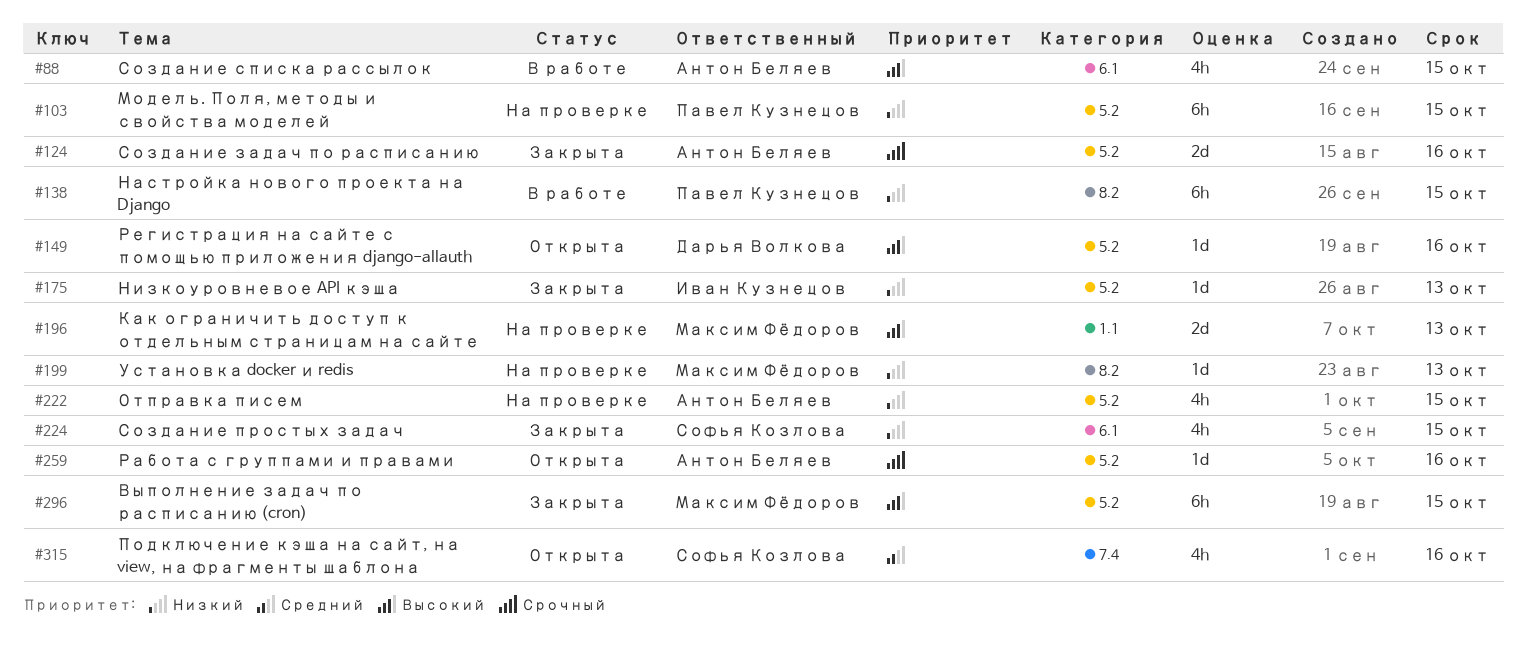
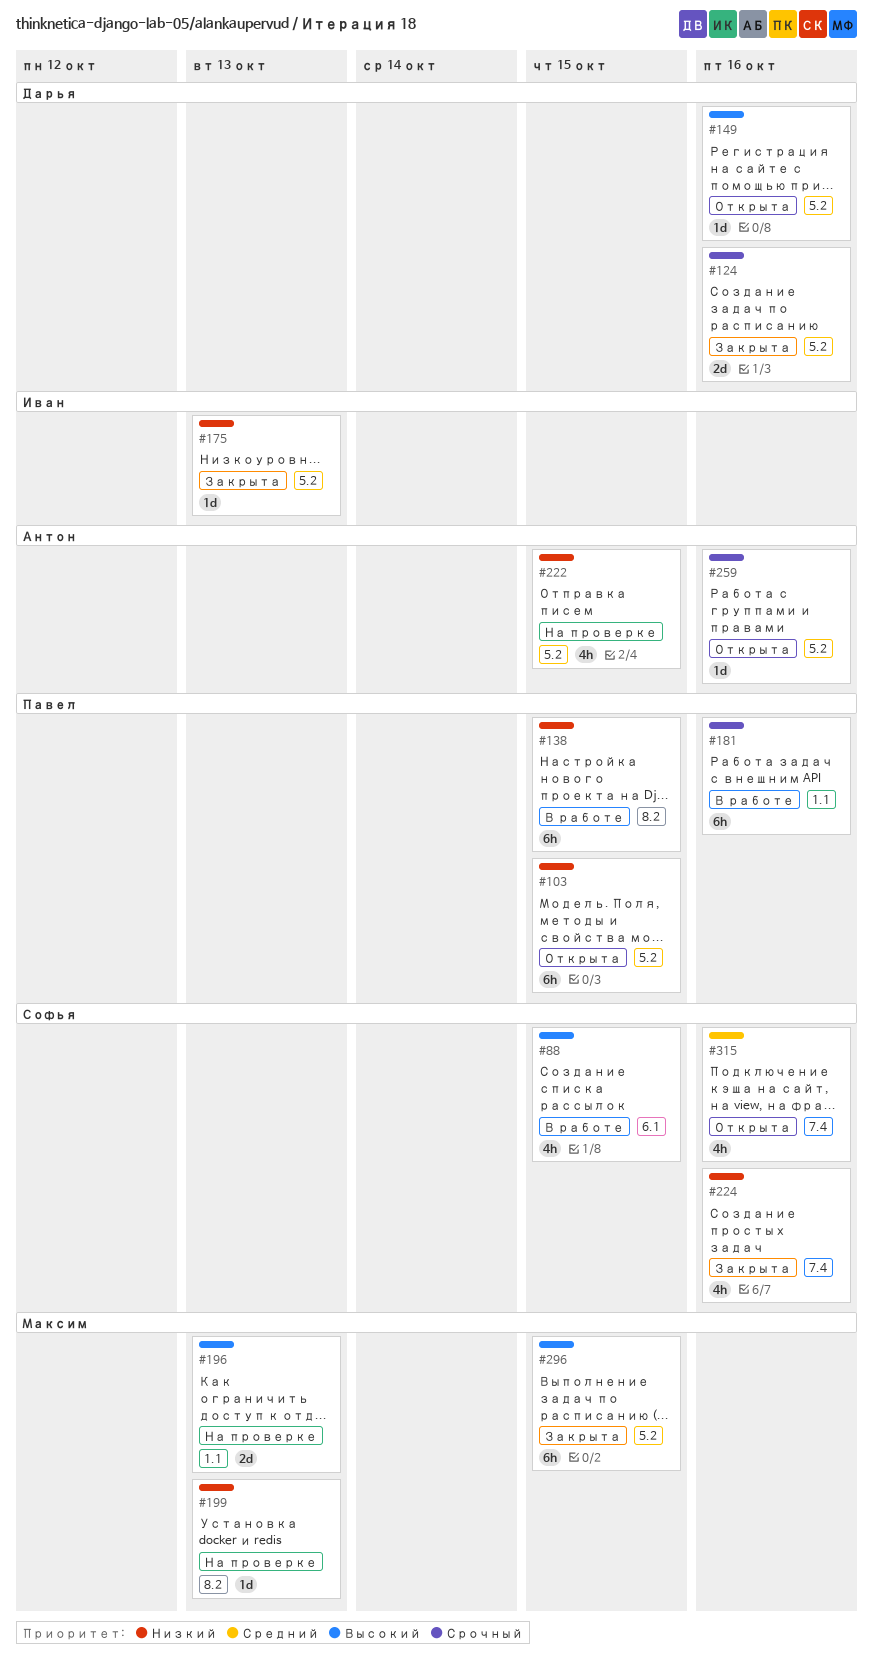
#88, owner: Антон Беляев -> Софья Козлова
#103, status: На проверке -> Открыта
#124, owner: Антон Беляев -> Дарья Волкова
#181: none -> present
#224, label: 6.1 -> 7.4
#224, due: Oct 15 -> Oct 16

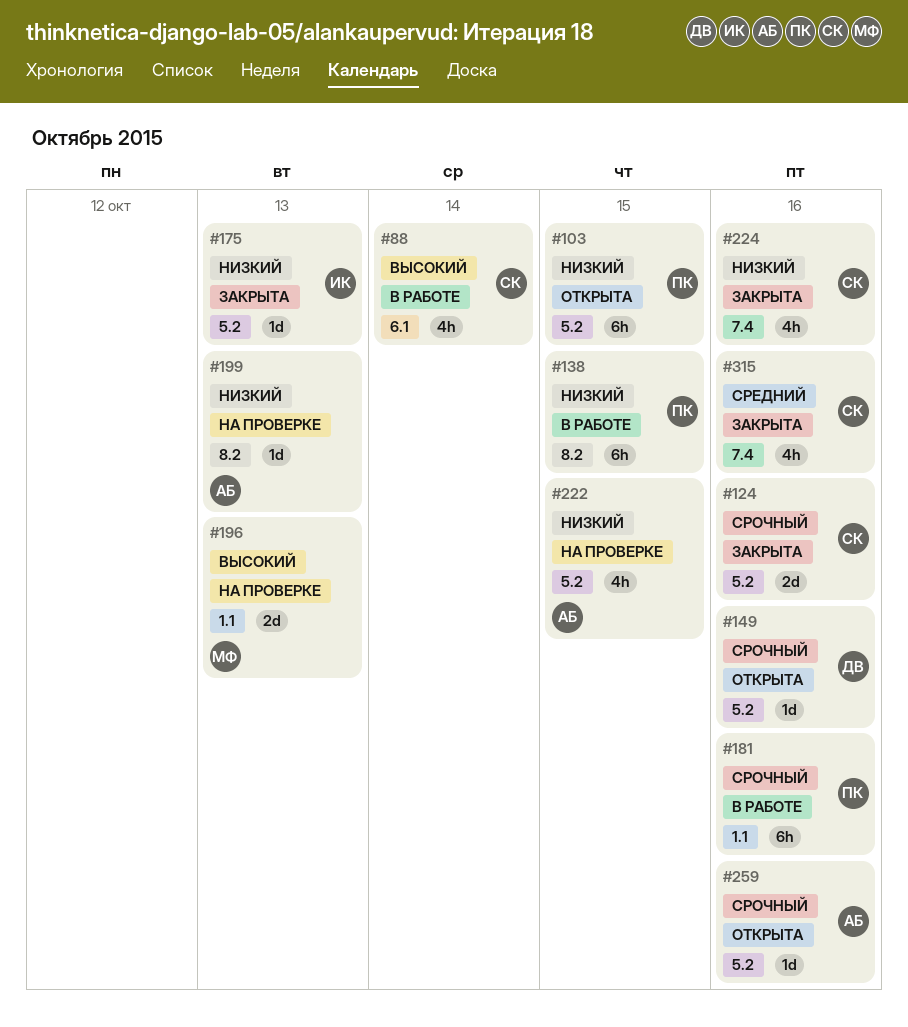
#88, due: Oct 15 -> Oct 14
#124, owner: Дарья -> Софья
#149, priority: Высокий -> Срочный
#199, owner: Максим -> Антон
#296: present -> none
#315, status: Открыта -> Закрыта

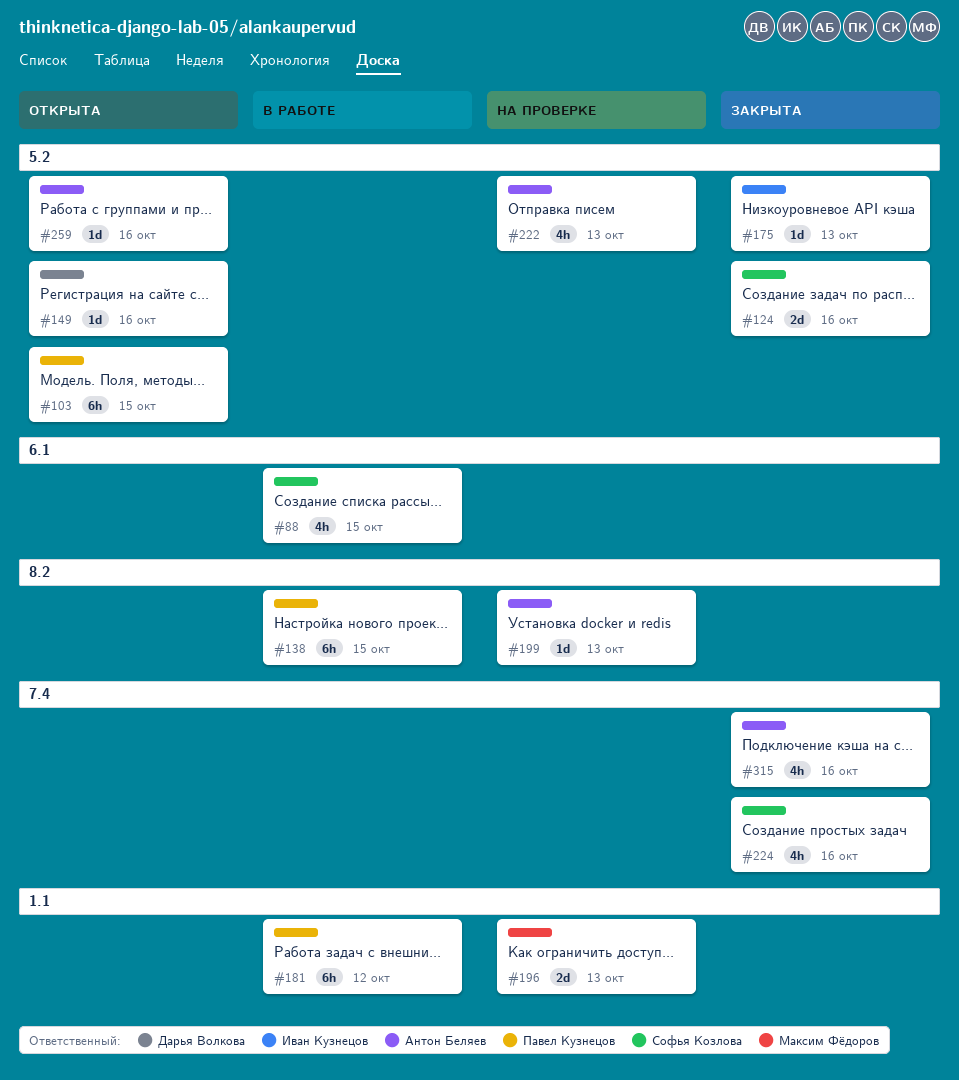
#88, due: Oct 14 -> Oct 15
#181, due: Oct 16 -> Oct 12
#222, due: Oct 15 -> Oct 13
#315, owner: Софья Козлова -> Антон Беляев

